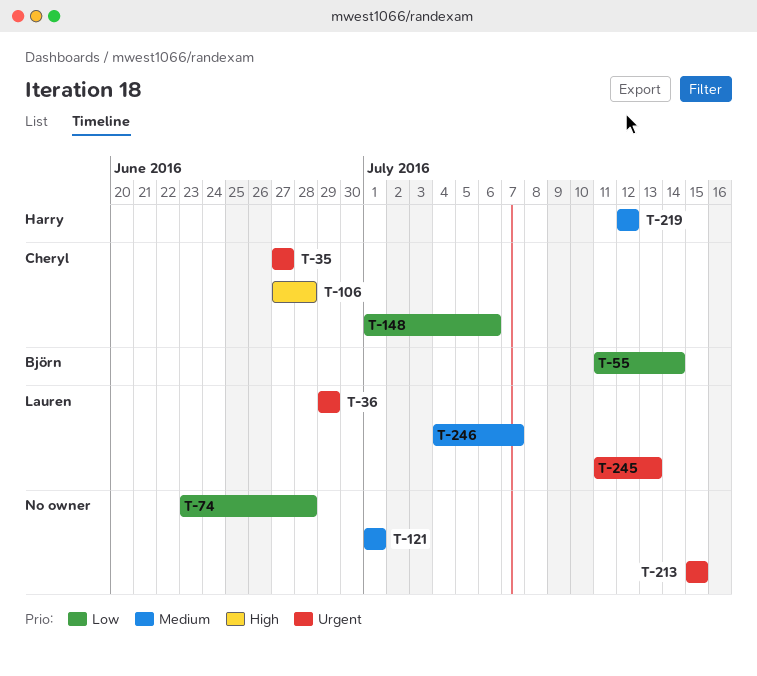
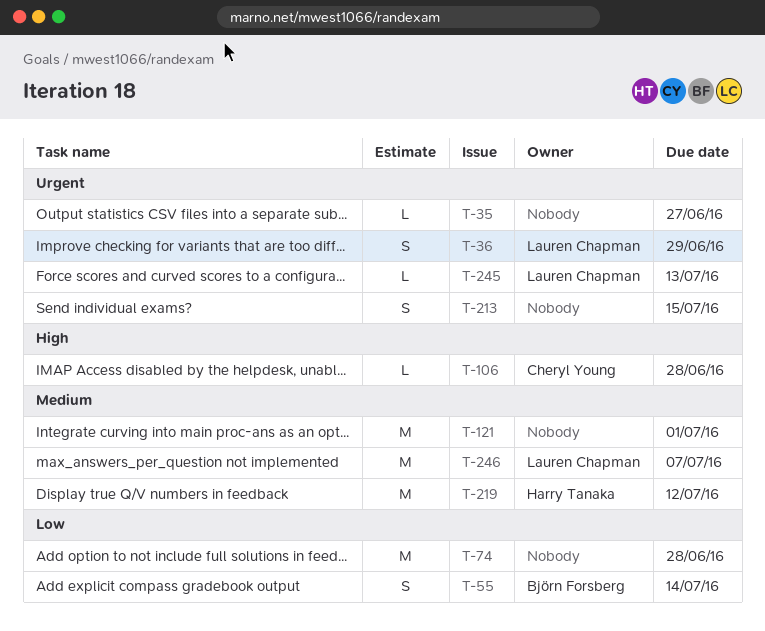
T-35, owner: Cheryl Young -> none
T-148: present -> none

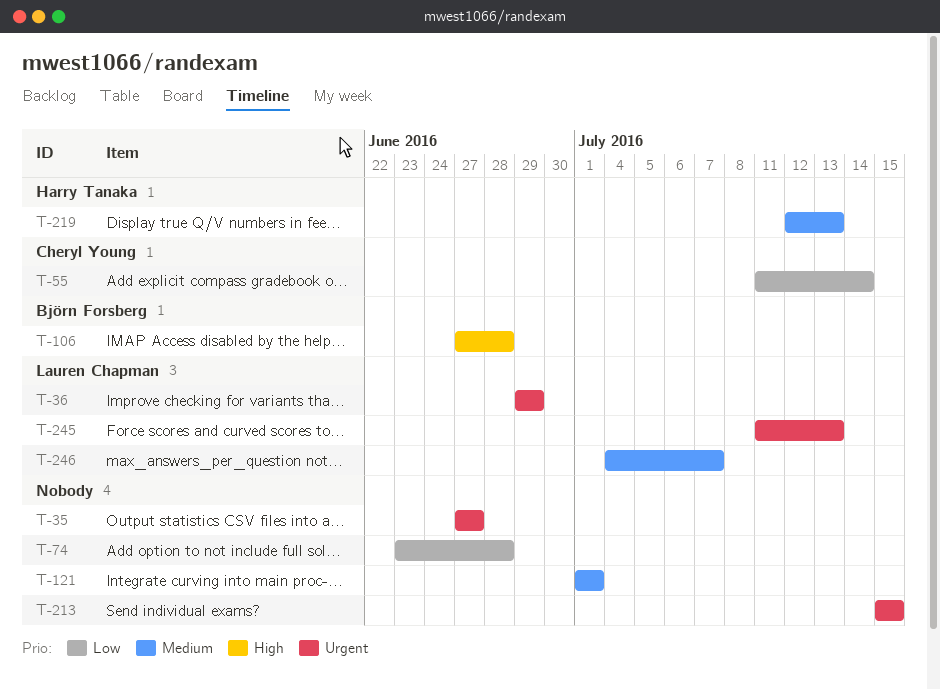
T-55, owner: Björn Forsberg -> Cheryl Young
T-106, owner: Cheryl Young -> Björn Forsberg
T-219, due: Jul 12 -> Jul 13

